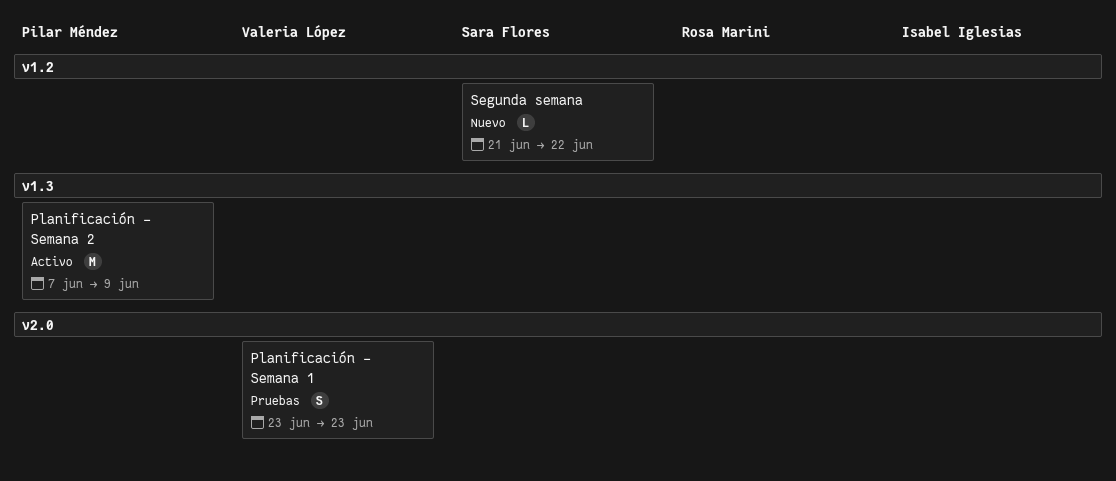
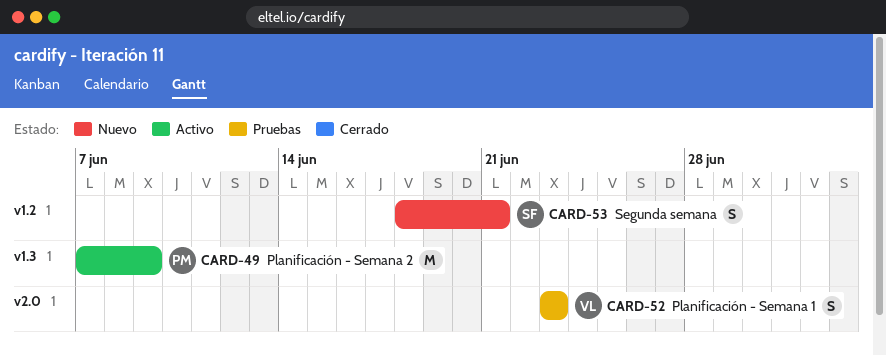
Segunda semana, estimate: L -> S
Segunda semana, start: Jun 21 -> Jun 18
Segunda semana, due: Jun 22 -> Jun 21

